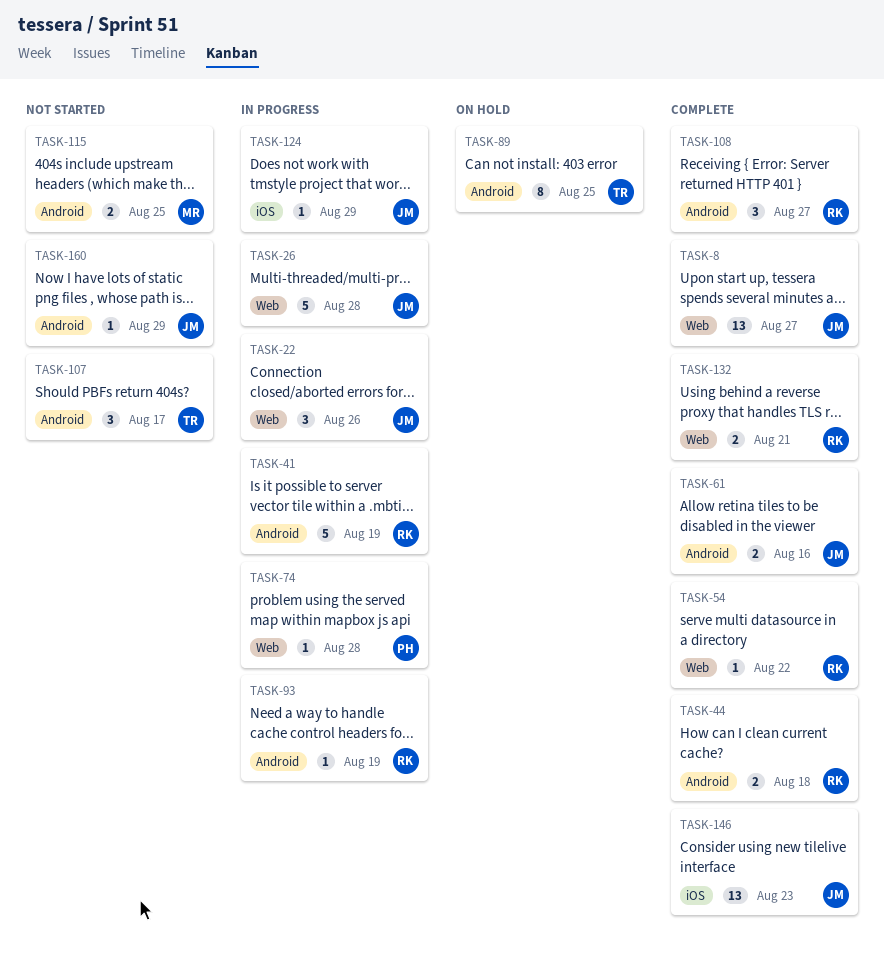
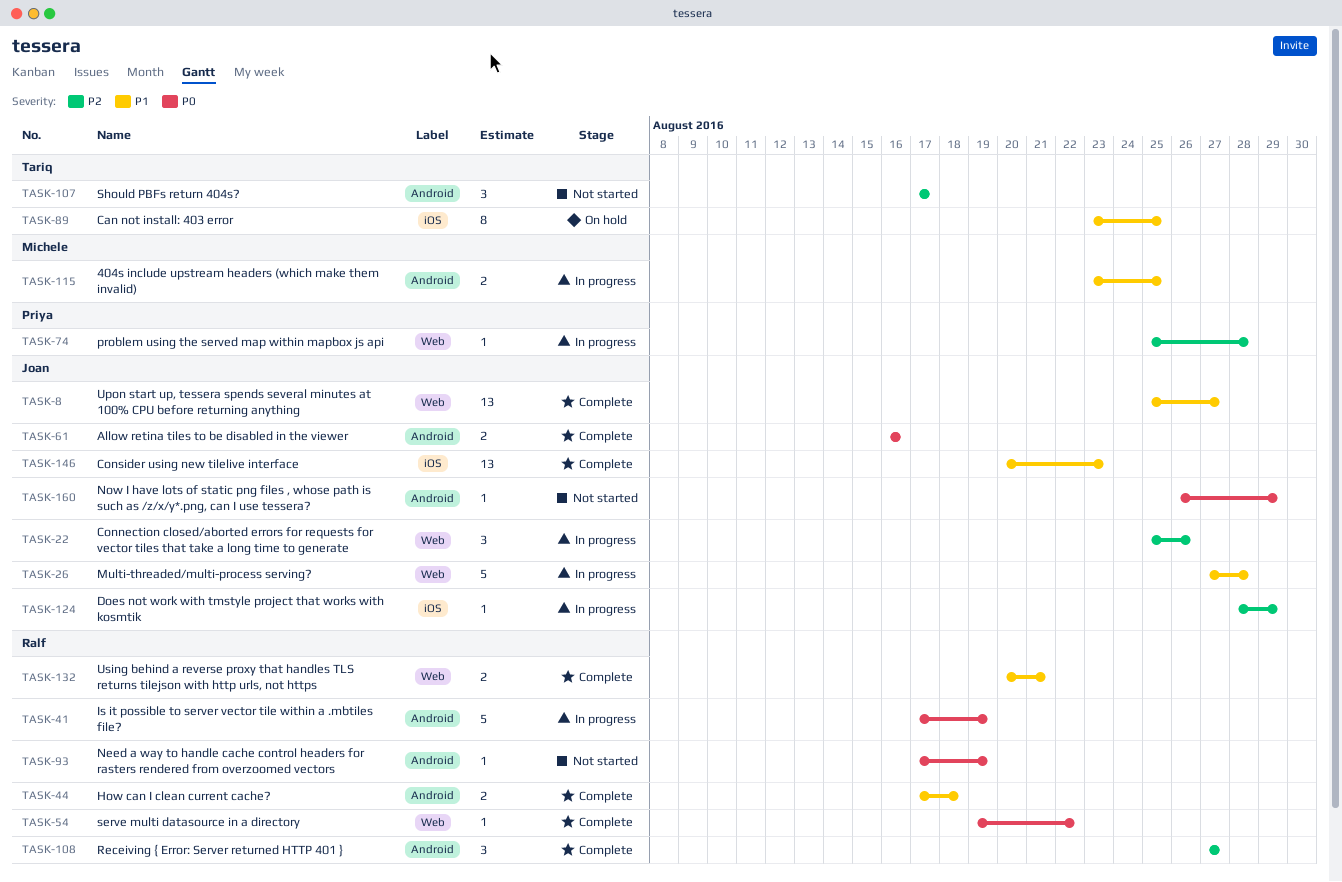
TASK-89, label: Android -> iOS
TASK-93, status: In progress -> Not started
TASK-115, status: Not started -> In progress

